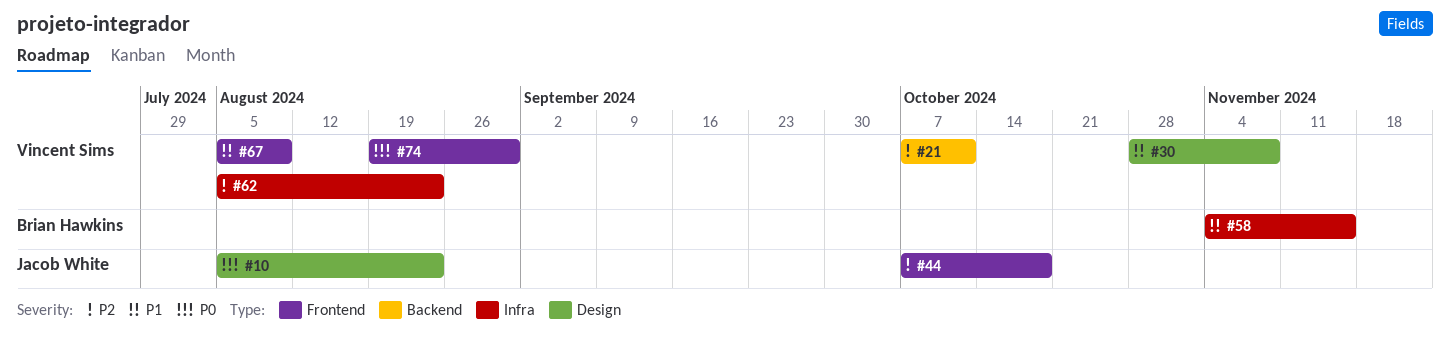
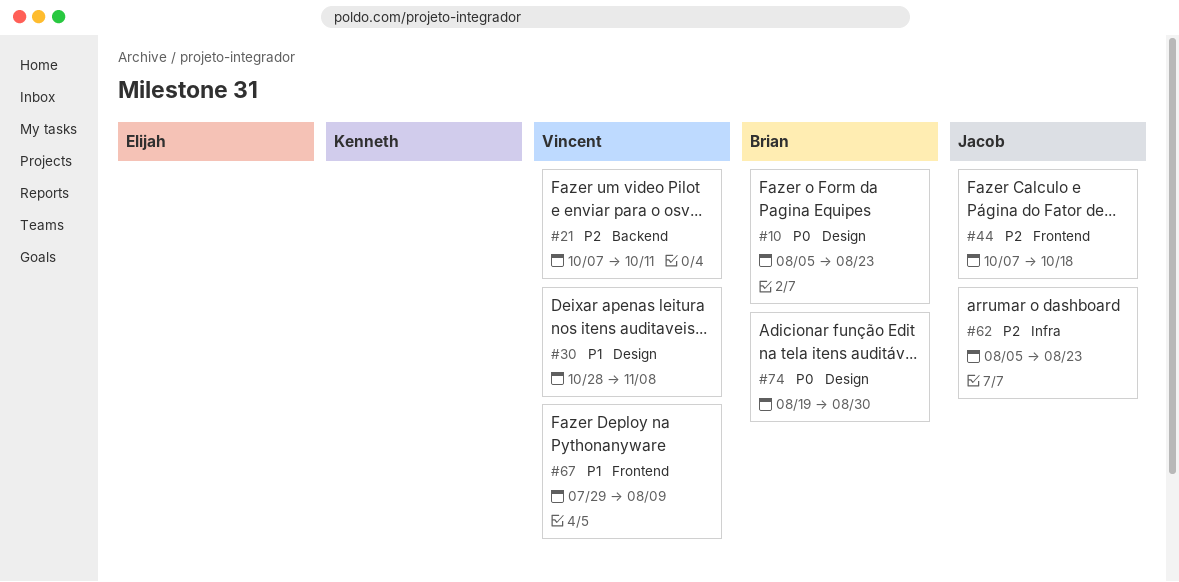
#10, owner: Jacob White -> Brian Hawkins
#58: present -> none
#62, owner: Vincent Sims -> Jacob White
#67, start: Aug 5 -> Jul 29
#74, owner: Vincent Sims -> Brian Hawkins
#74, label: Frontend -> Design

